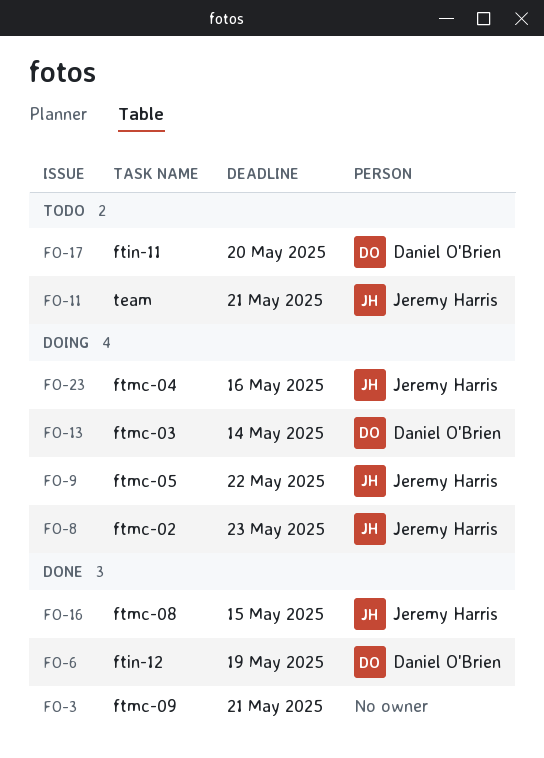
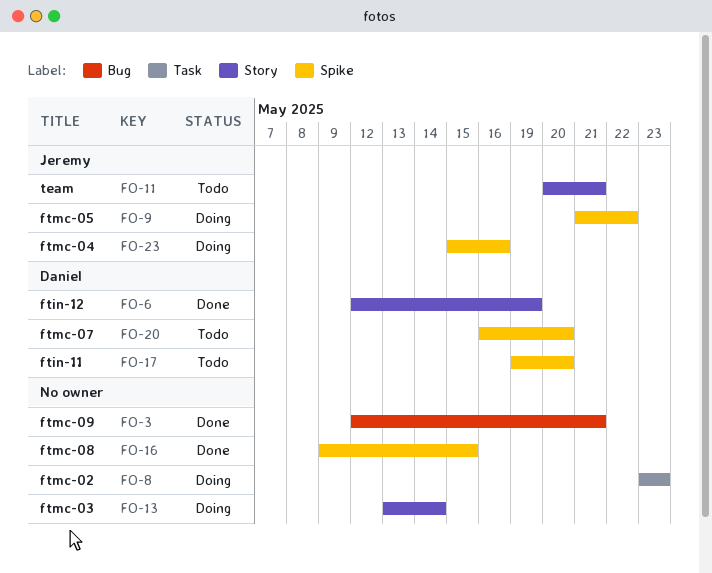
FO-8, owner: Jeremy Harris -> none
FO-13, owner: Daniel O'Brien -> none
FO-16, owner: Jeremy Harris -> none
FO-20: none -> present

